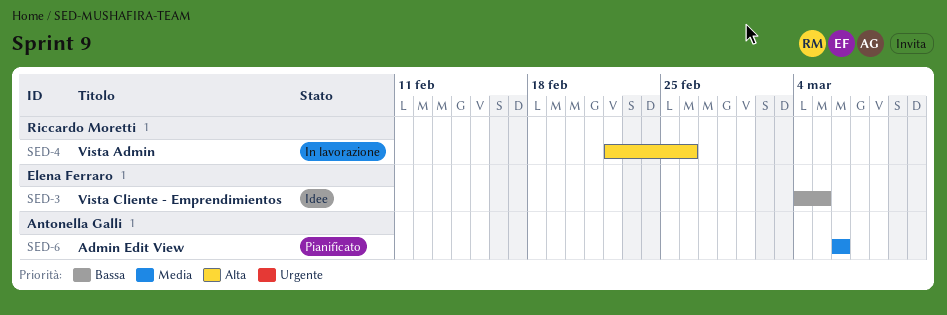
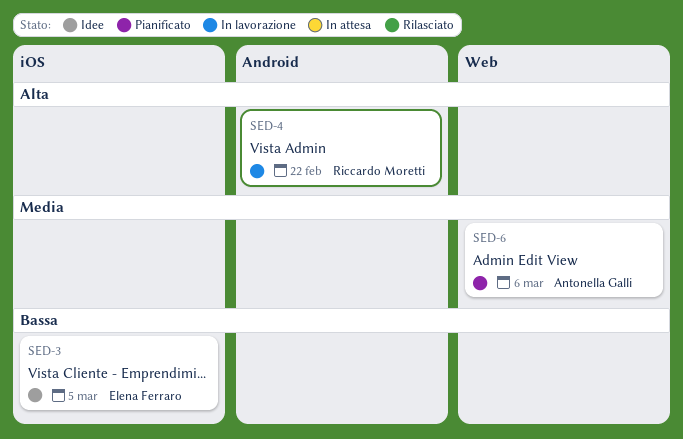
SED-4, due: Feb 26 -> Feb 22

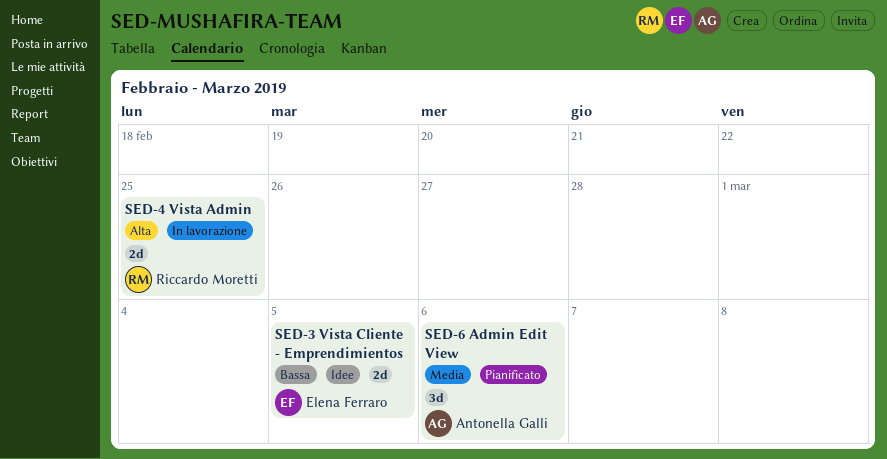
SED-4, due: Feb 22 -> Feb 25

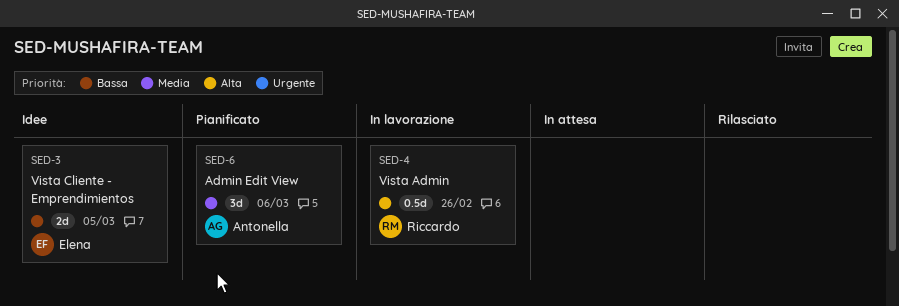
SED-4, estimate: 2d -> 0.5d
SED-4, due: Feb 25 -> Feb 26

